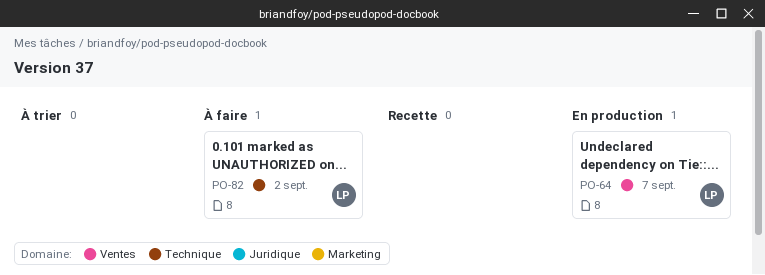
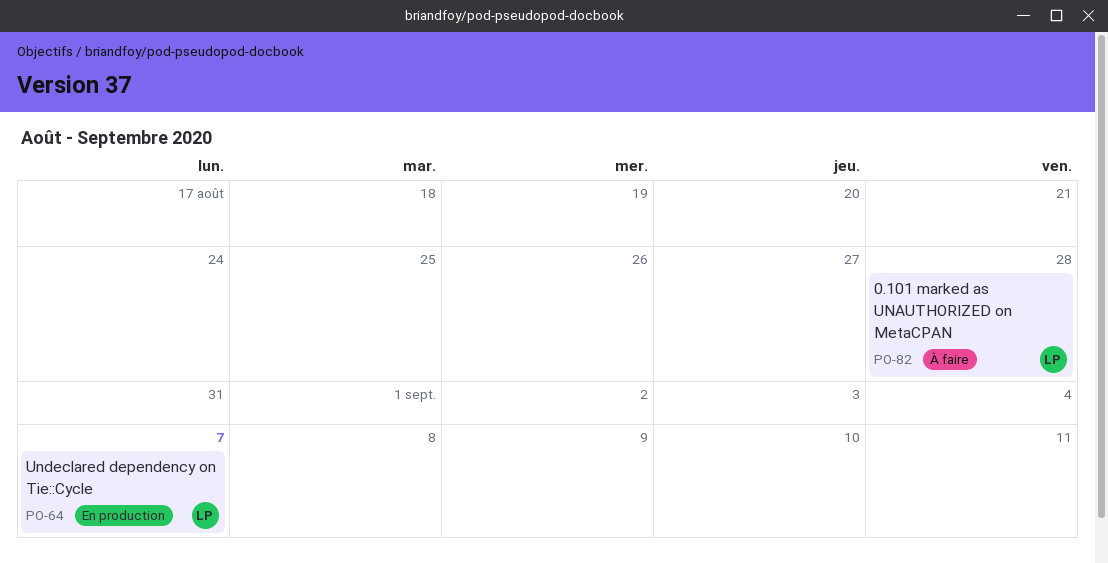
PO-82, due: Sep 2 -> Aug 28

